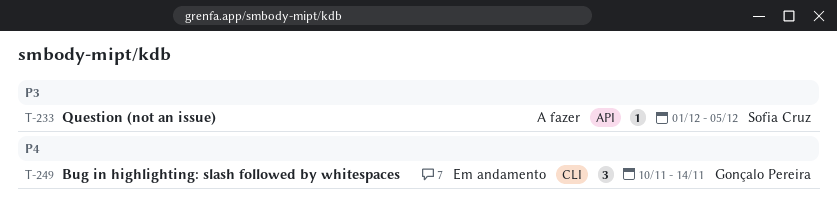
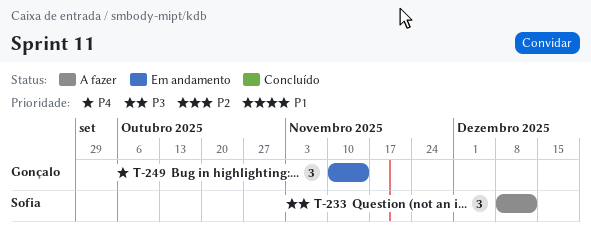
T-233, estimate: 1 -> 3
T-233, start: Dec 1 -> Dec 8
T-233, due: Dec 5 -> Dec 12

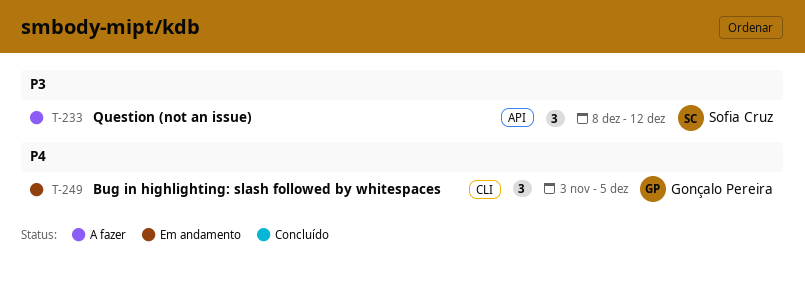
T-249, start: Nov 10 -> Nov 3
T-249, due: Nov 14 -> Dec 5

